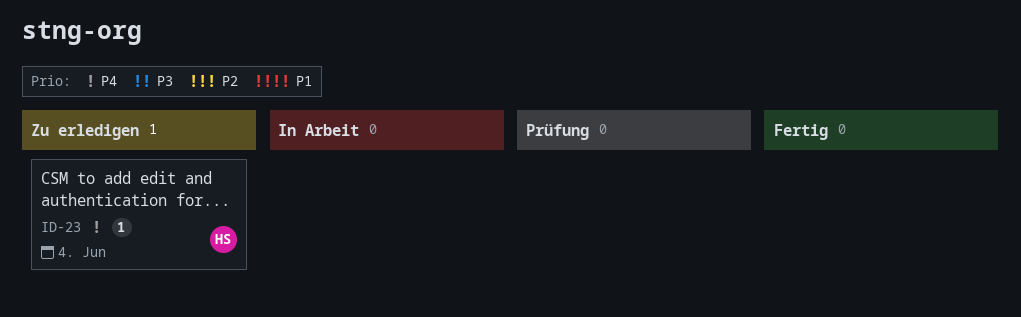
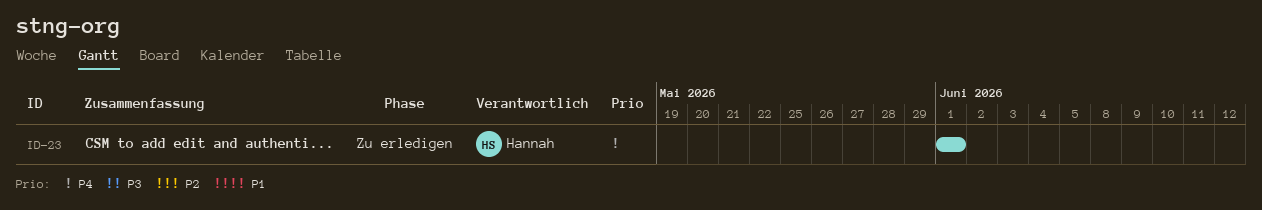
ID-23, due: Jun 4 -> Jun 1

